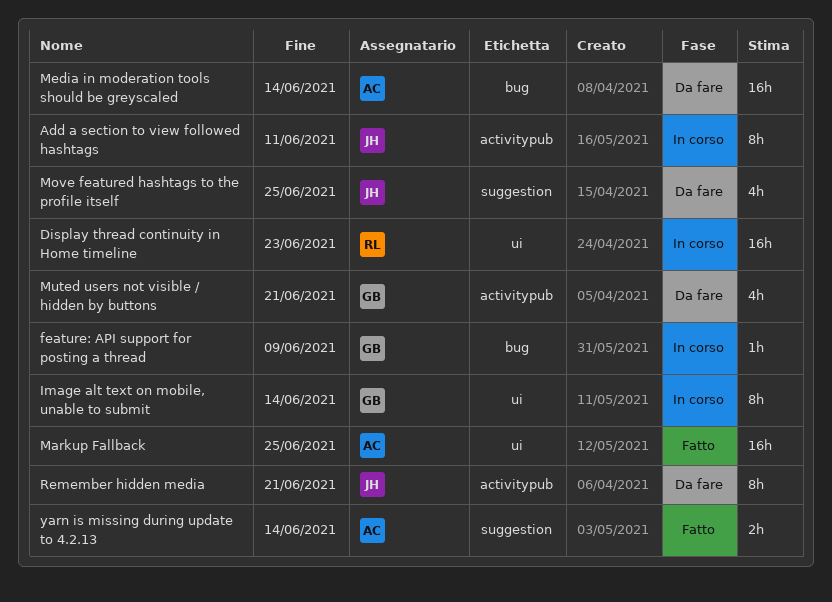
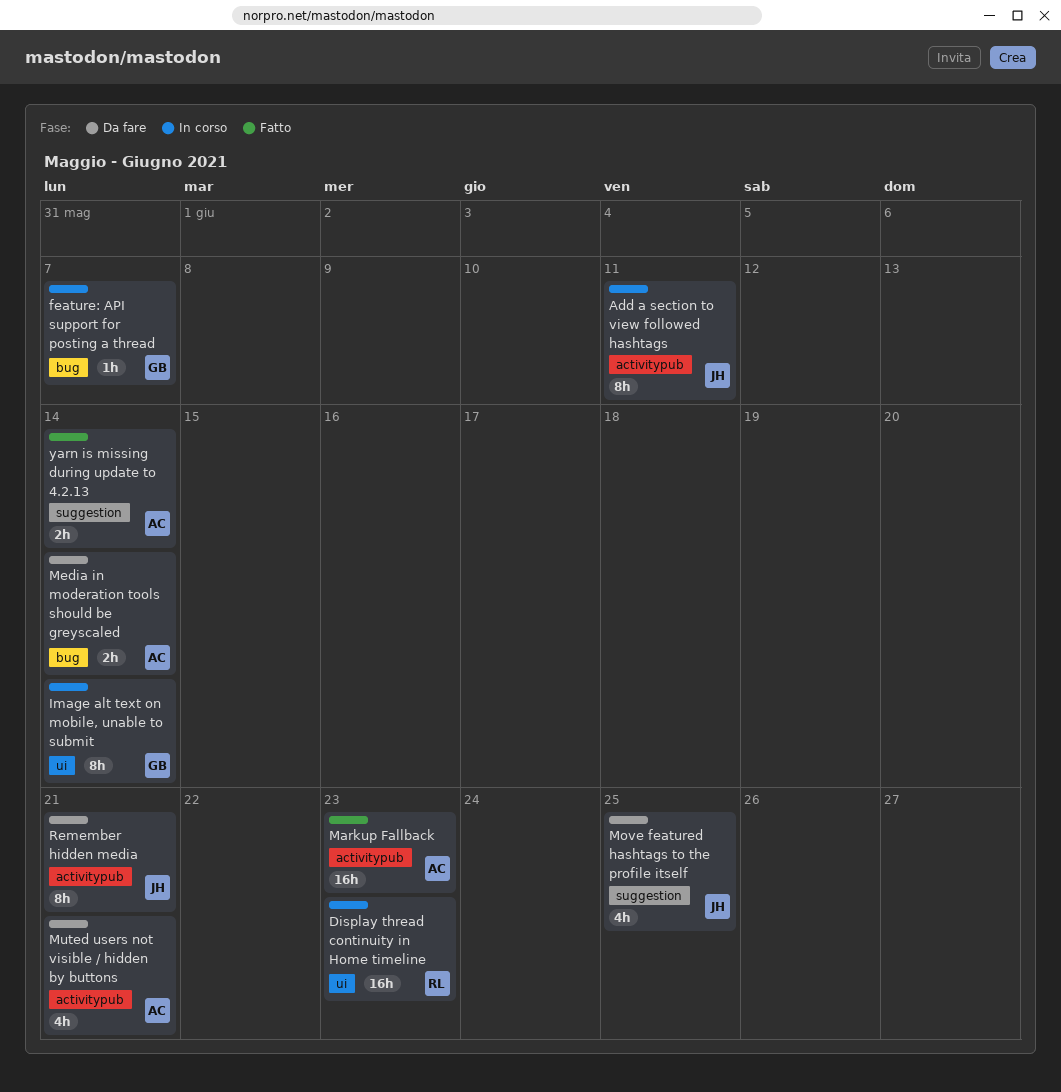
feature: API support for posting a thread, due: Jun 9 -> Jun 7
Markup Fallback, label: ui -> activitypub
Markup Fallback, due: Jun 25 -> Jun 23
Media in moderation tools should be greyscaled, estimate: 16h -> 2h
Muted users not visible / hidden by buttons, owner: GB -> AC

